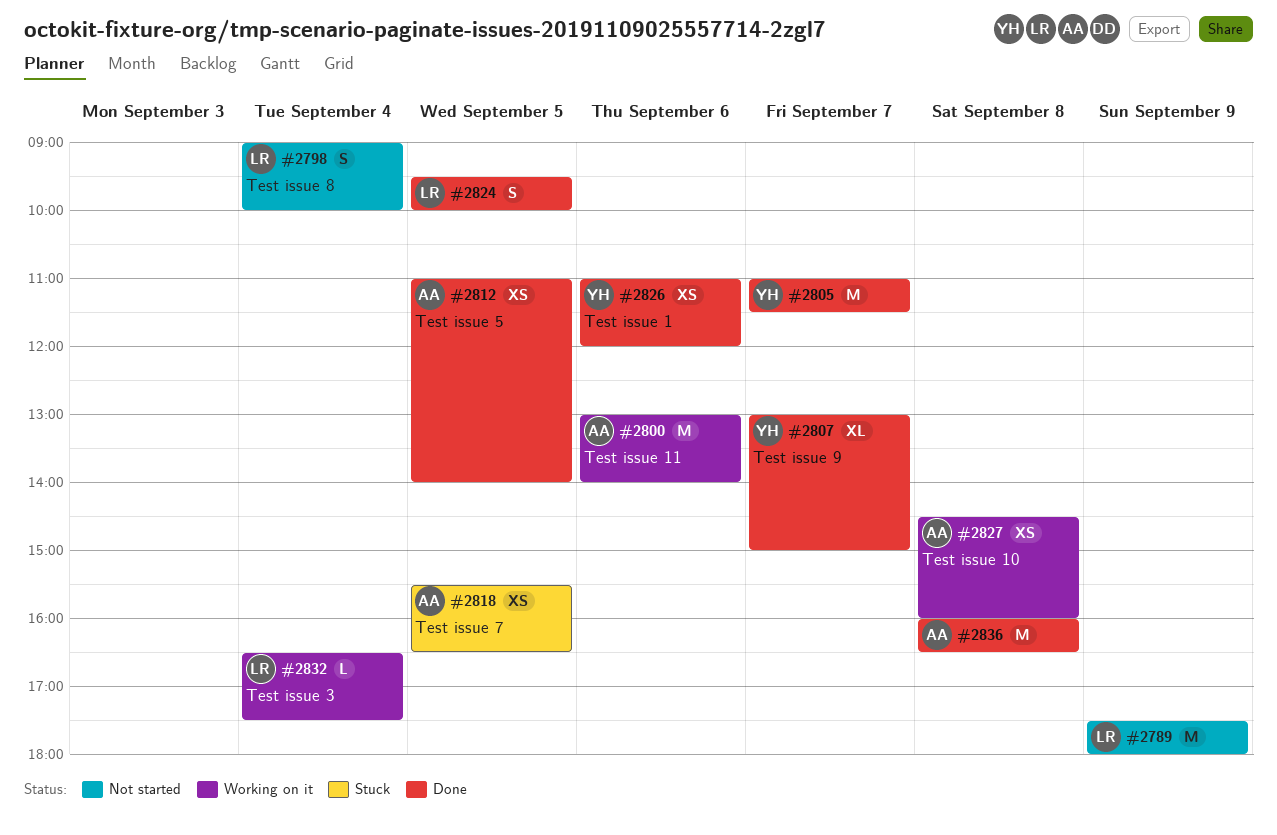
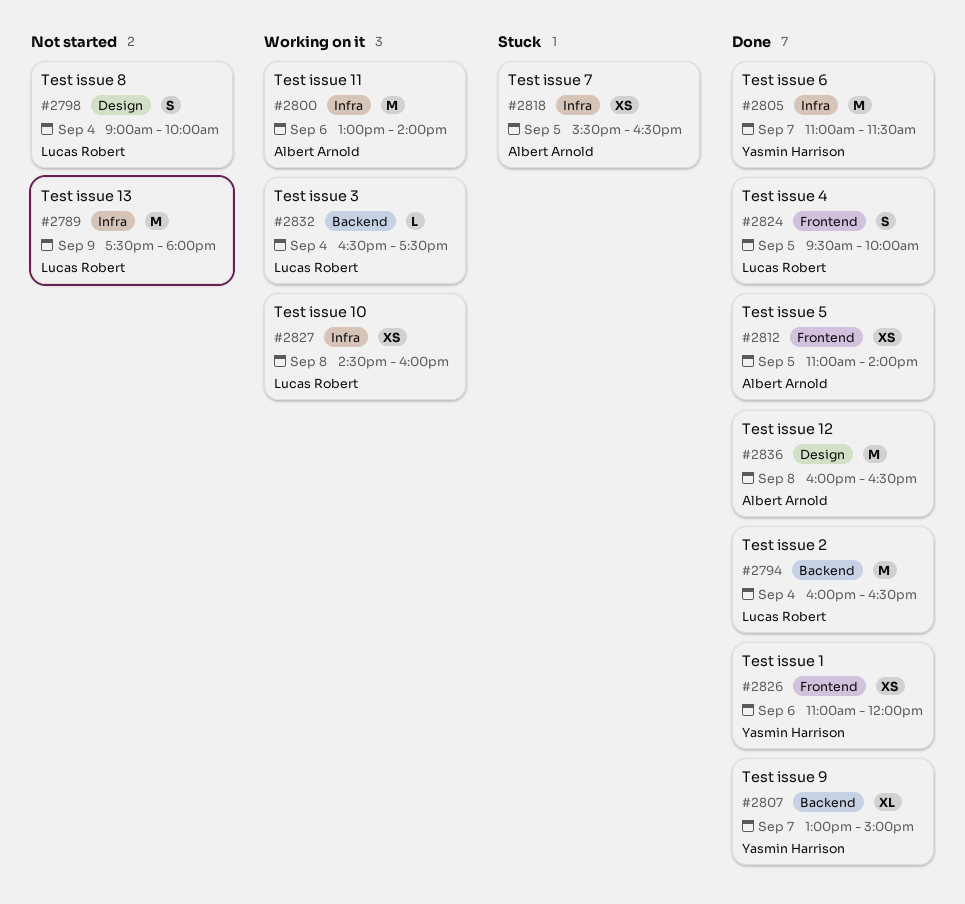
#2794: none -> present
#2827, owner: Albert Arnold -> Lucas Robert

